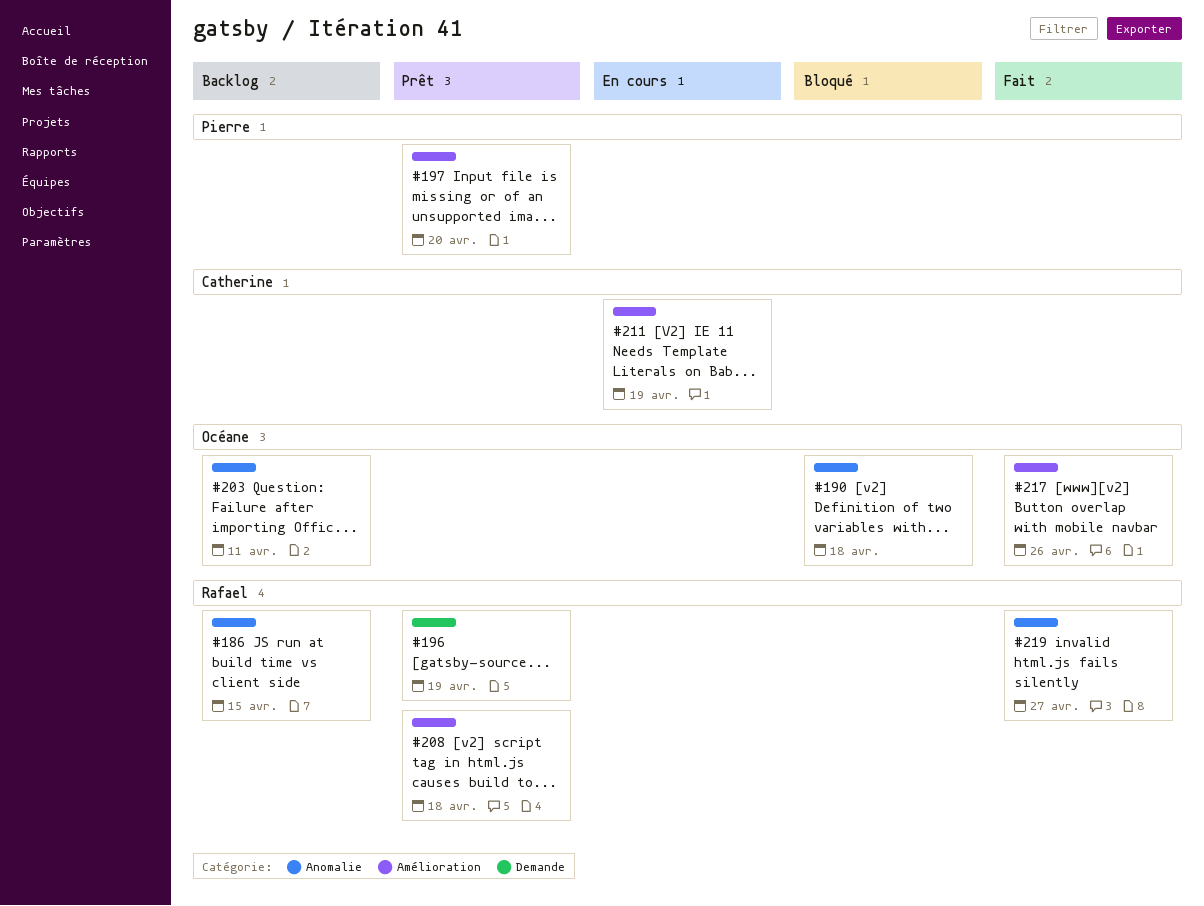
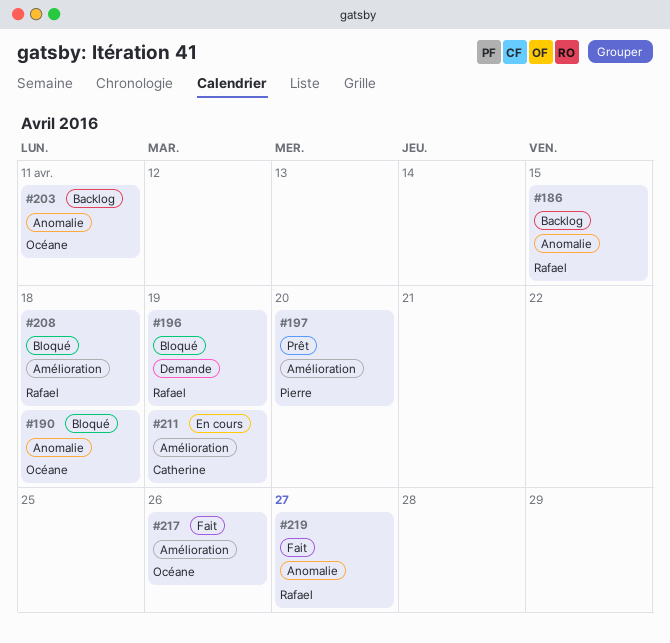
#196, status: Prêt -> Bloqué
#208, status: Prêt -> Bloqué

